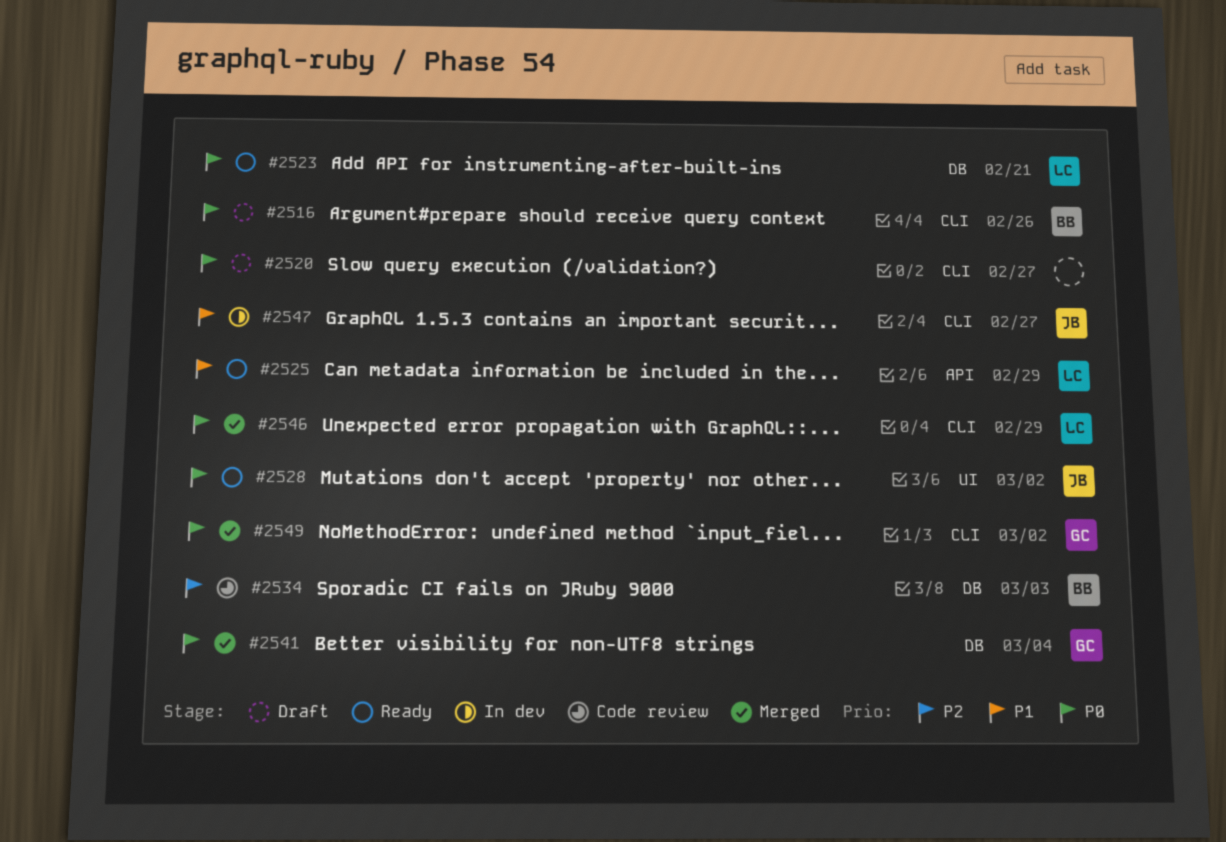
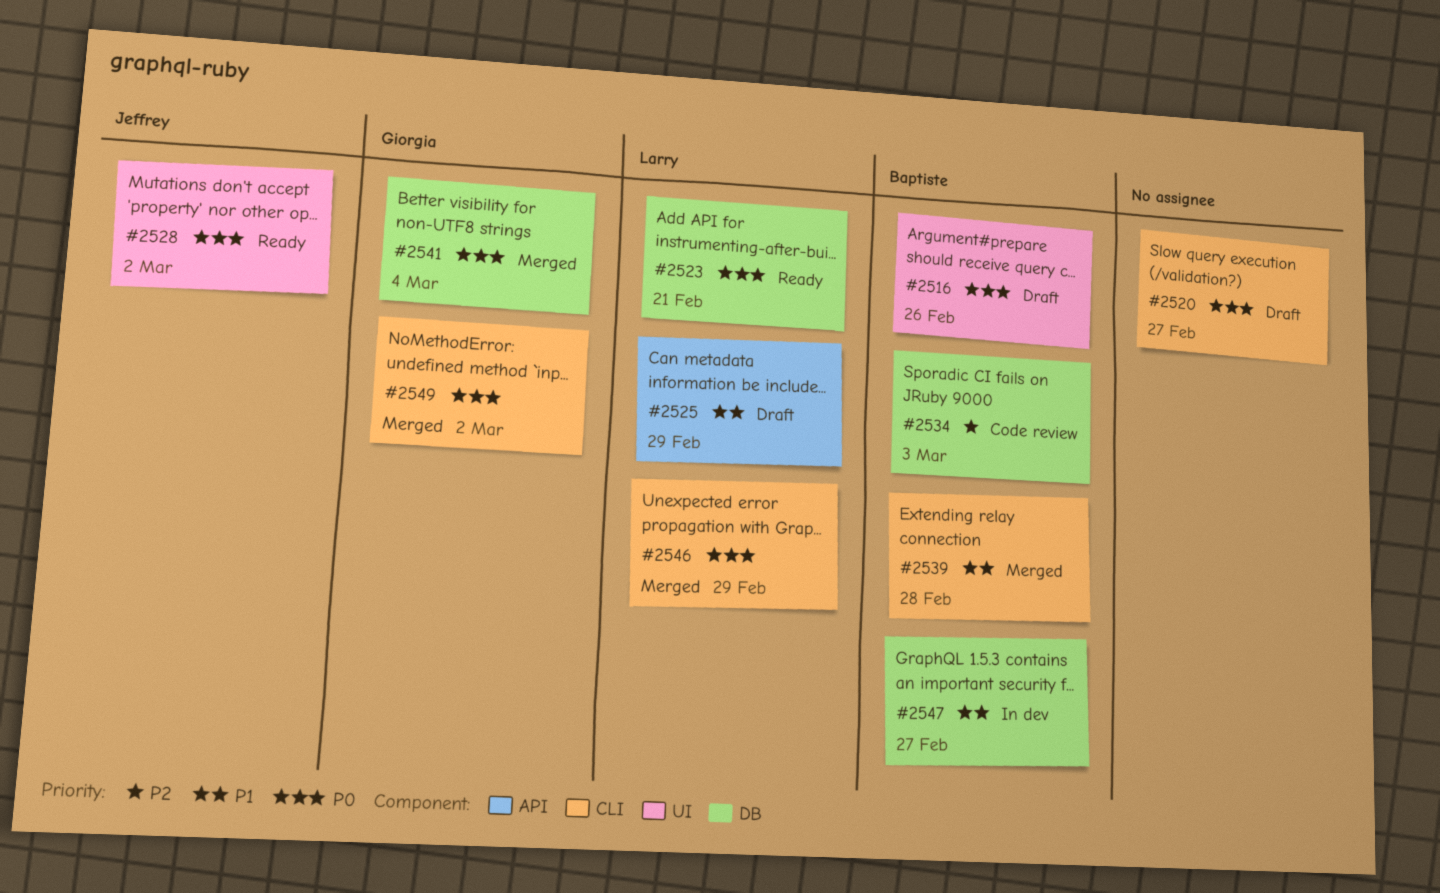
#2516, label: CLI -> UI
#2525, status: Ready -> Draft
#2539: none -> present
#2547, owner: Jeffrey -> Baptiste
#2547, label: CLI -> DB

